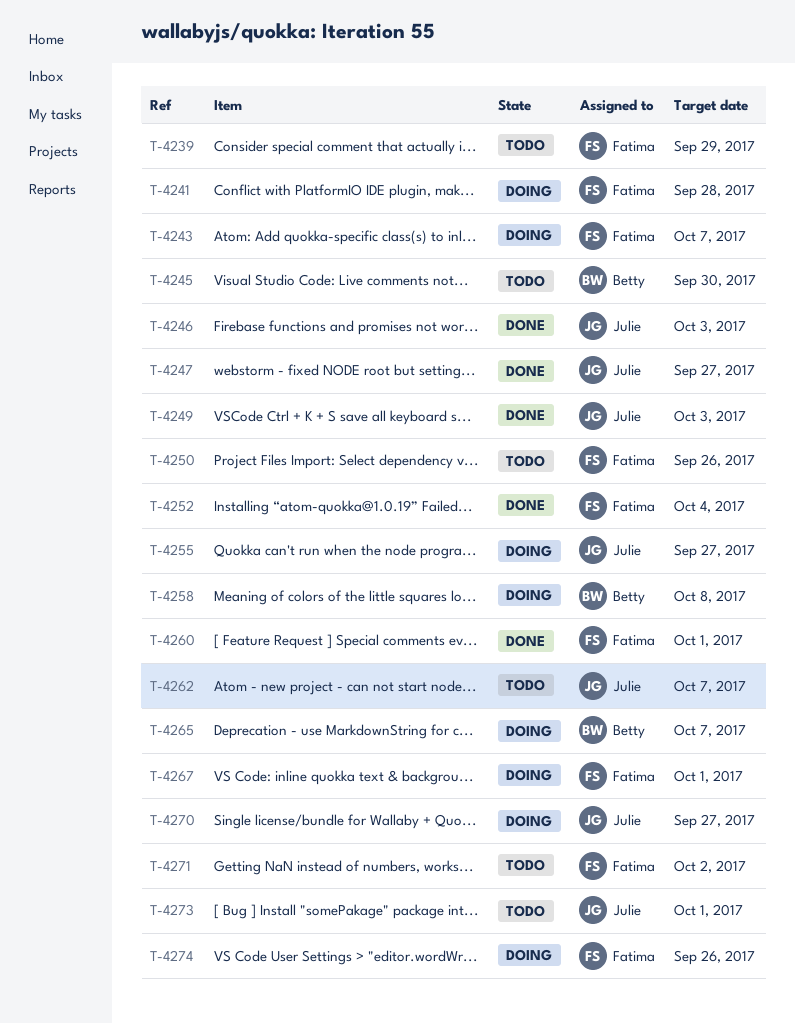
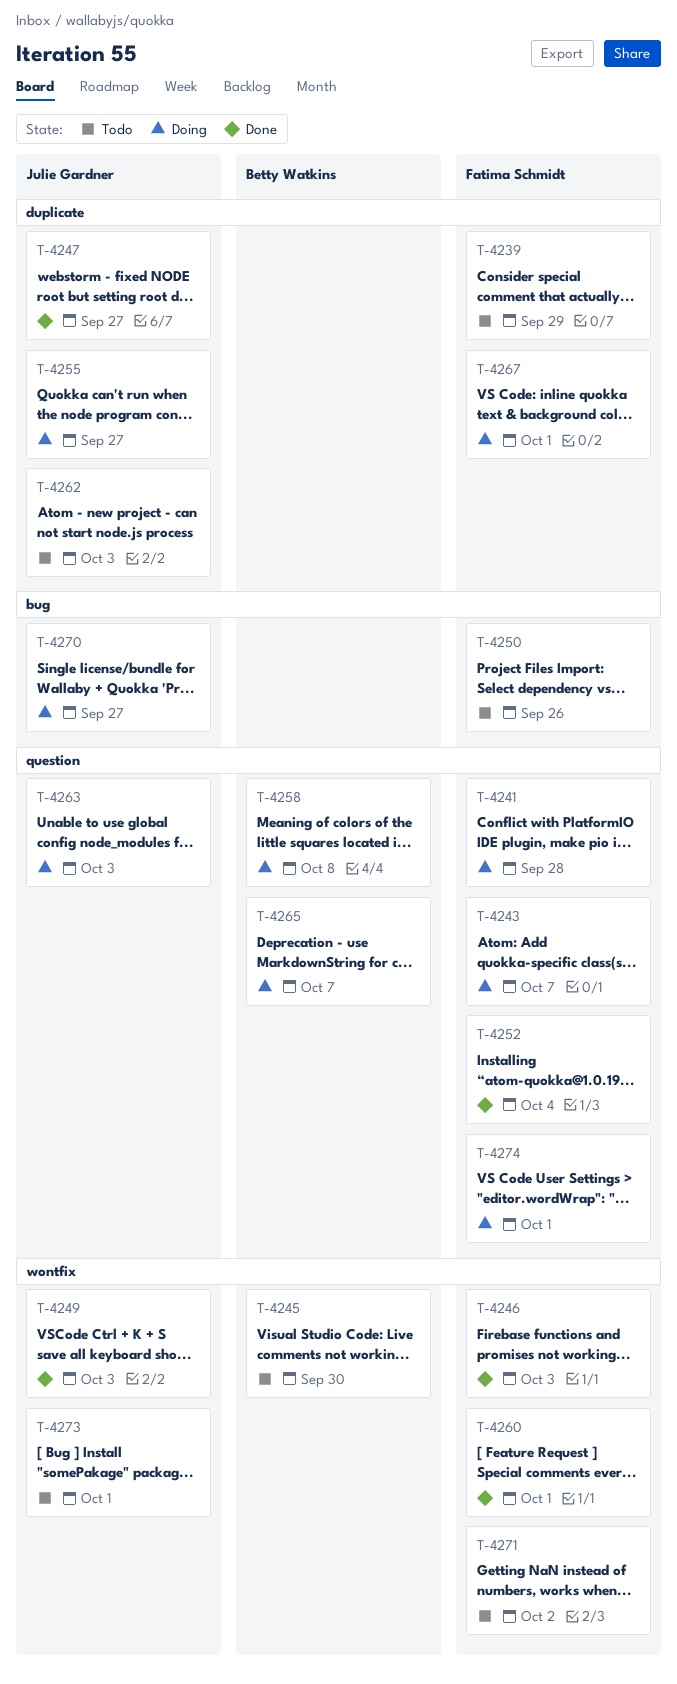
T-4246, owner: Julie Gardner -> Fatima Schmidt
T-4262, due: Oct 7 -> Oct 3
T-4263: none -> present
T-4274, due: Sep 26 -> Oct 1

